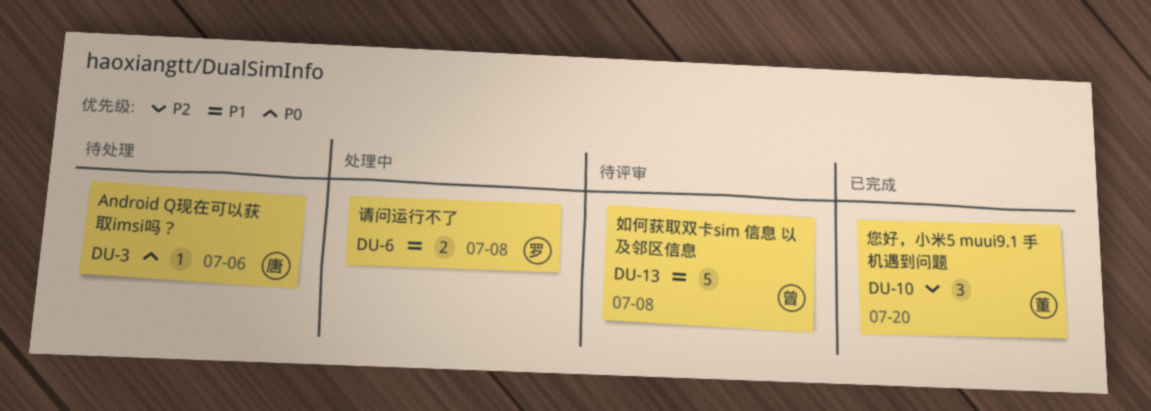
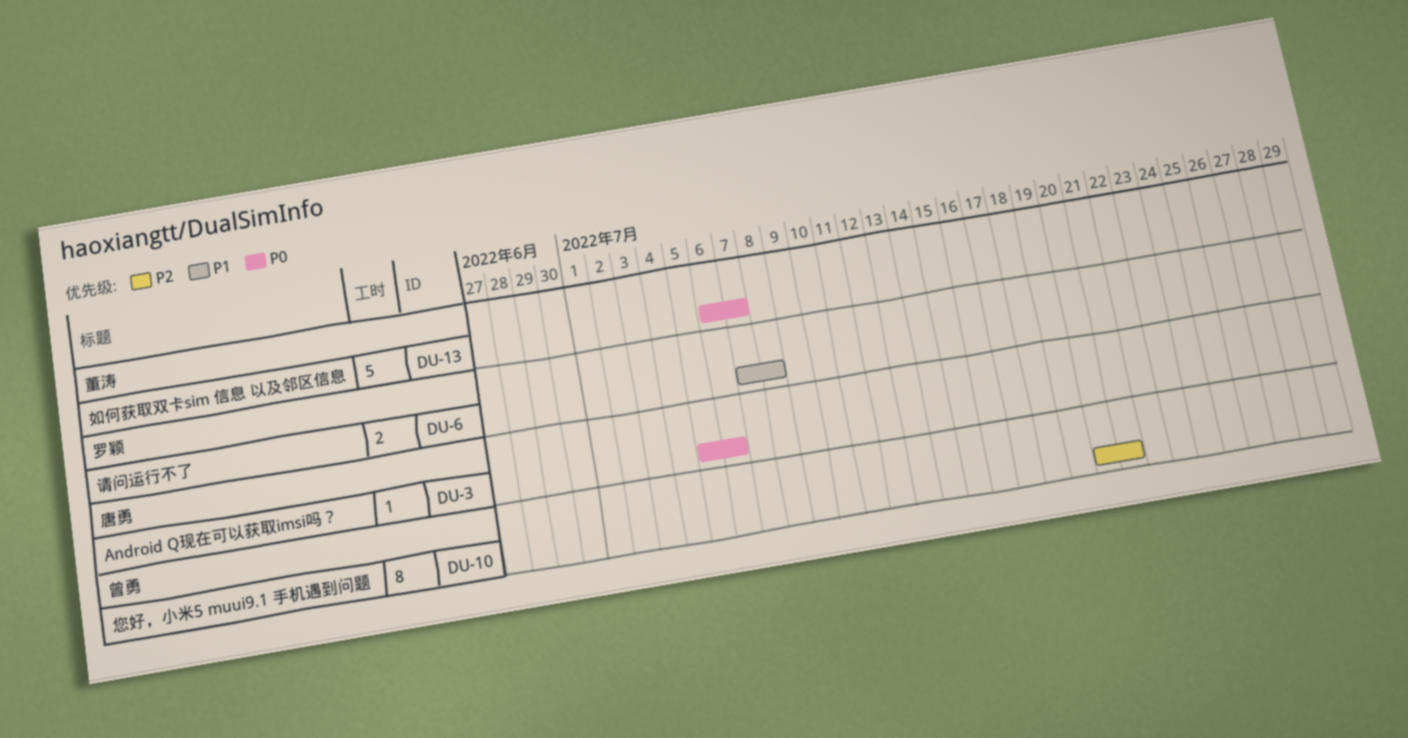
DU-10, owner: 董涛 -> 曾勇
DU-10, estimate: 3 -> 8
DU-10, due: Jul 20 -> Jul 21
DU-13, owner: 曾勇 -> 董涛
DU-13, priority: P1 -> P0
DU-13, due: Jul 8 -> Jul 7

